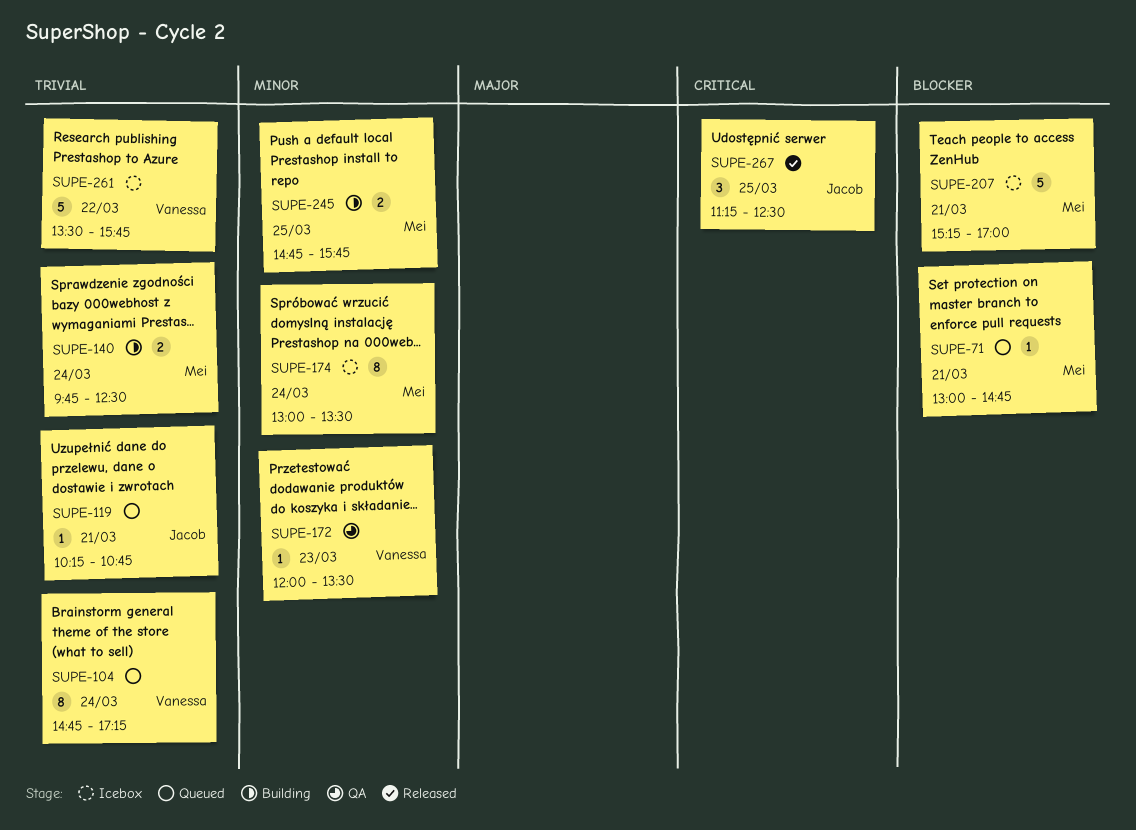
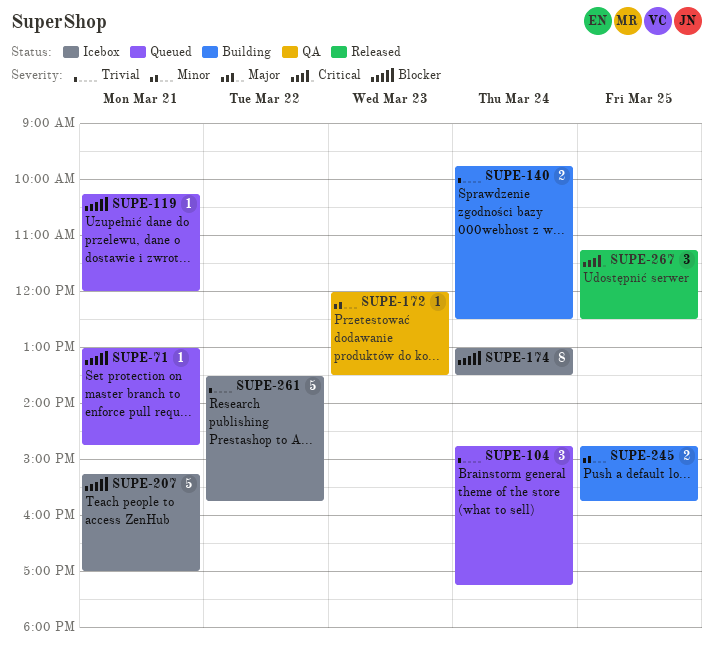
SUPE-104, estimate: 8 -> 3
SUPE-119, priority: Trivial -> Blocker
SUPE-119, ends: 10:45 -> 12:00
SUPE-174, priority: Minor -> Blocker

